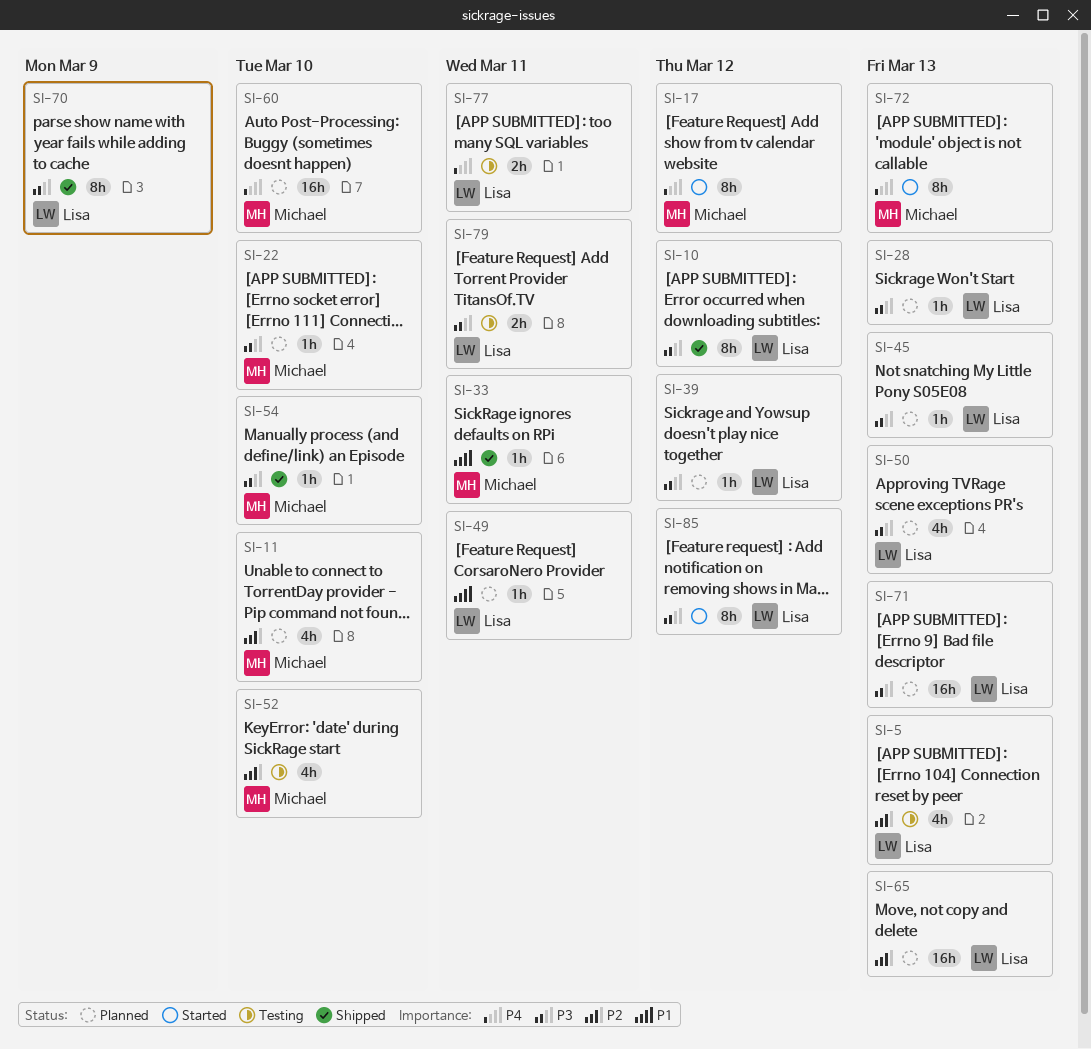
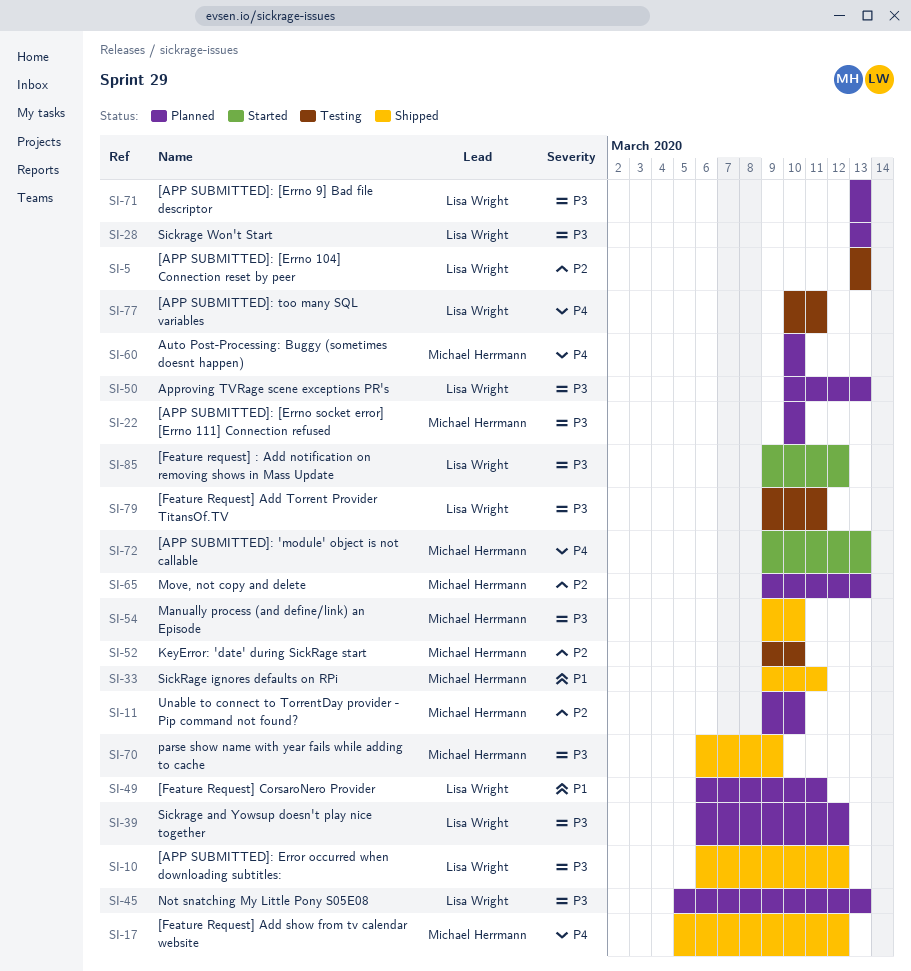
SI-17, status: Started -> Shipped
SI-65, owner: Lisa Wright -> Michael Herrmann
SI-70, owner: Lisa Wright -> Michael Herrmann

